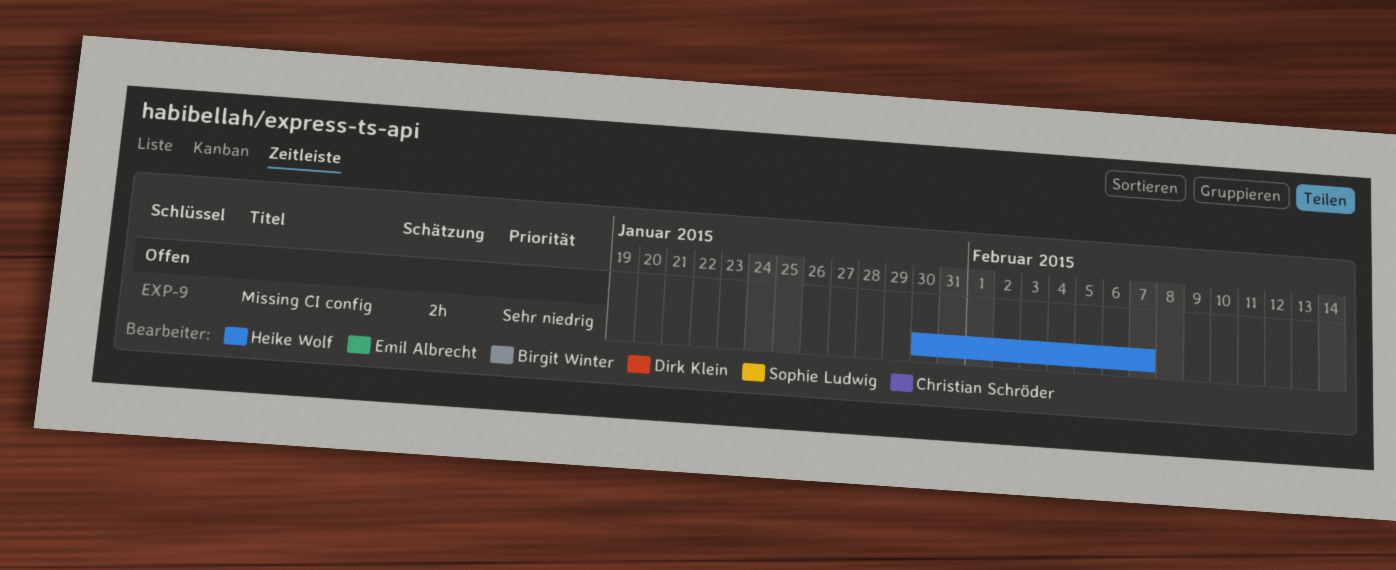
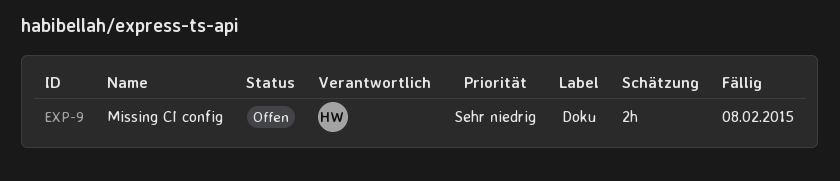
EXP-9, due: Feb 7 -> Feb 8

